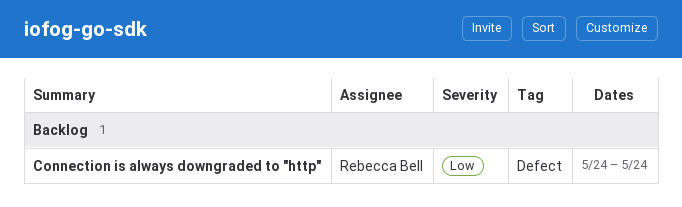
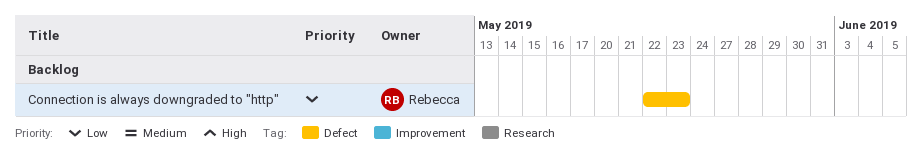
Connection is always downgraded to "http", start: May 24 -> May 22
Connection is always downgraded to "http", due: May 24 -> May 23

